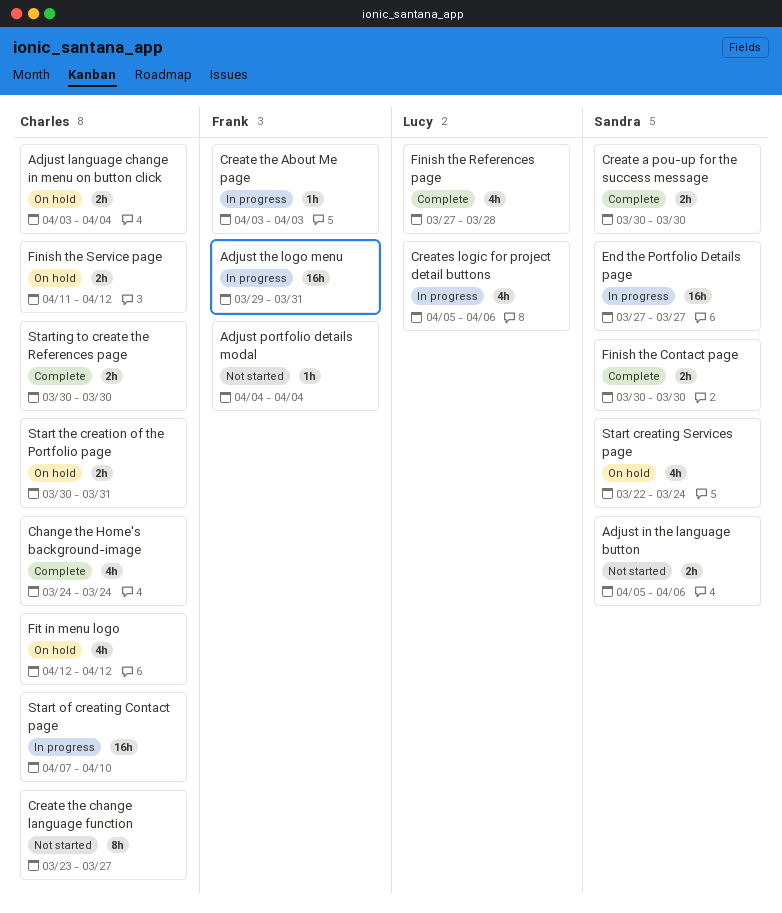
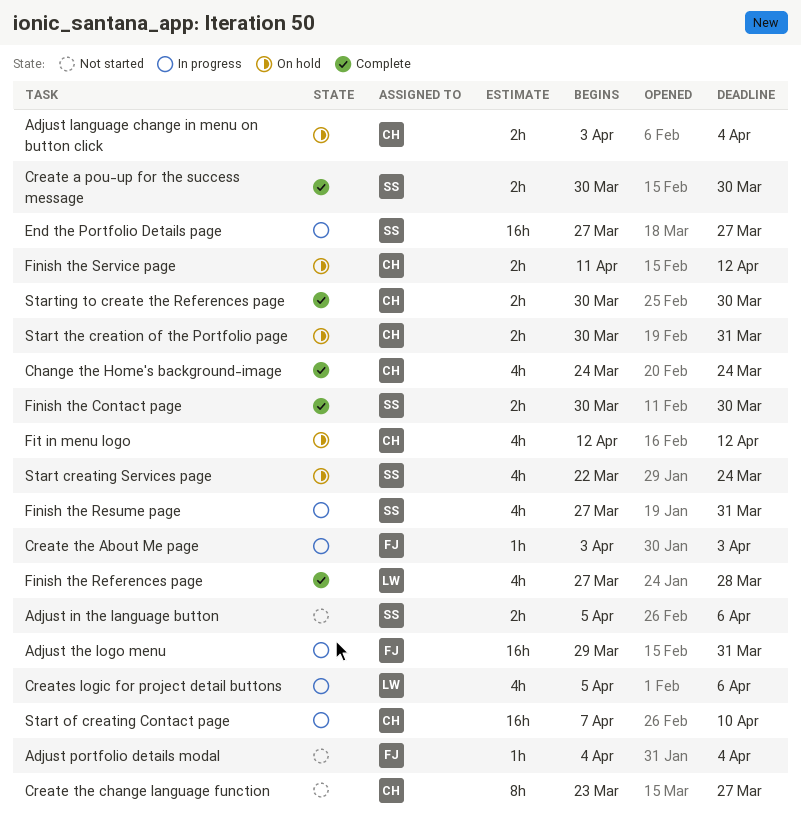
Finish the Resume page: none -> present

